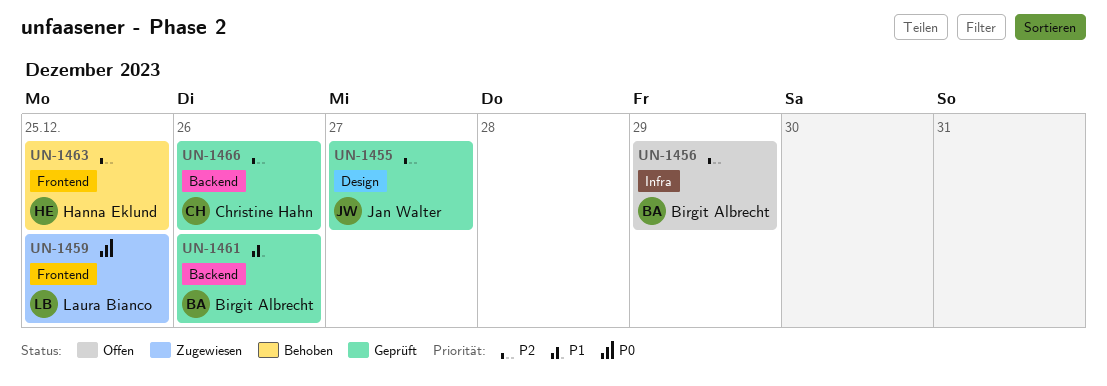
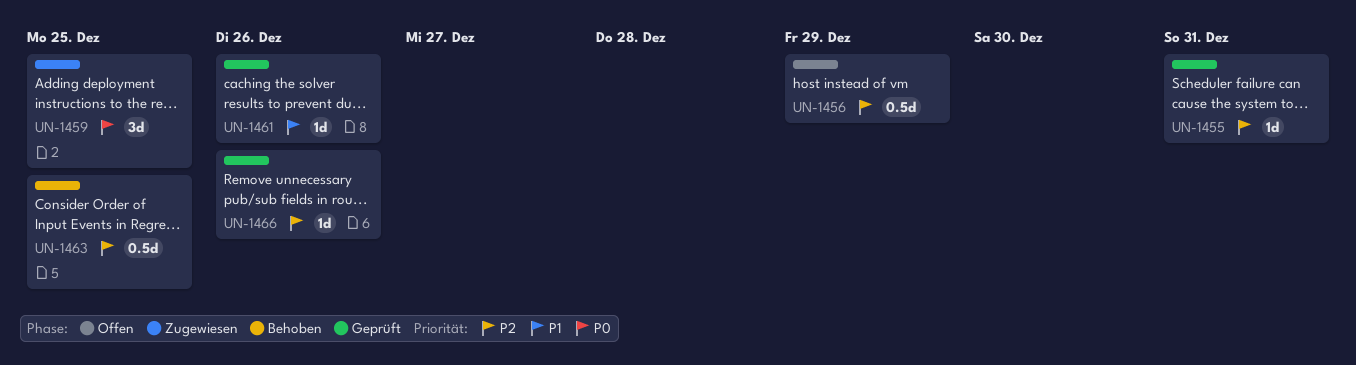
UN-1455, due: Dec 27 -> Dec 31

